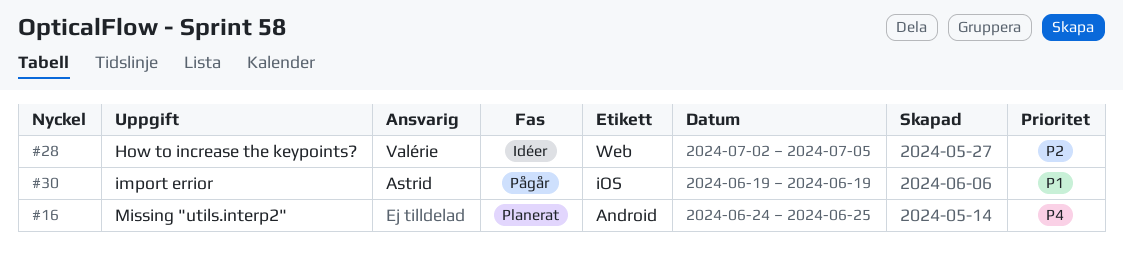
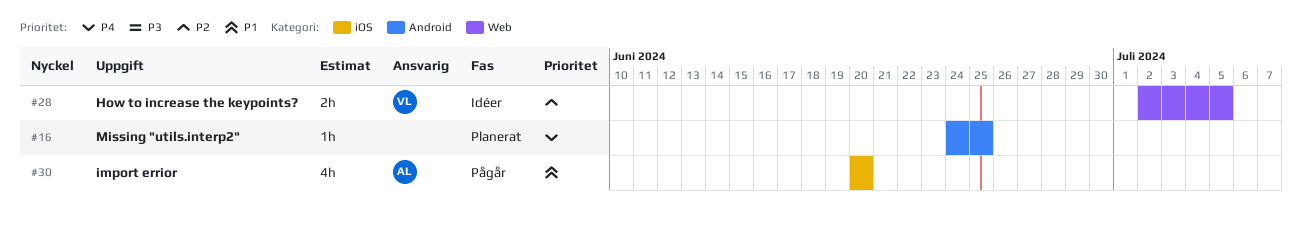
#30, start: Jun 19 -> Jun 20
#30, due: Jun 19 -> Jun 20

